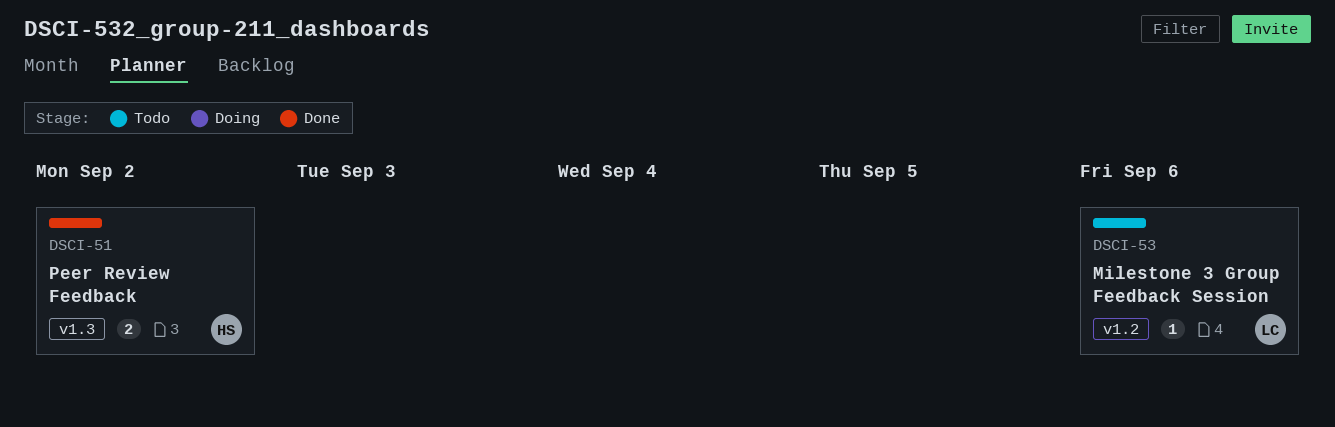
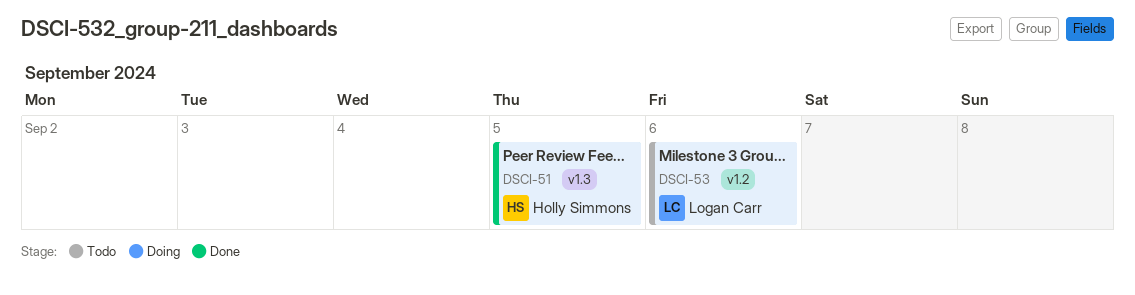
DSCI-51, due: Sep 2 -> Sep 5

